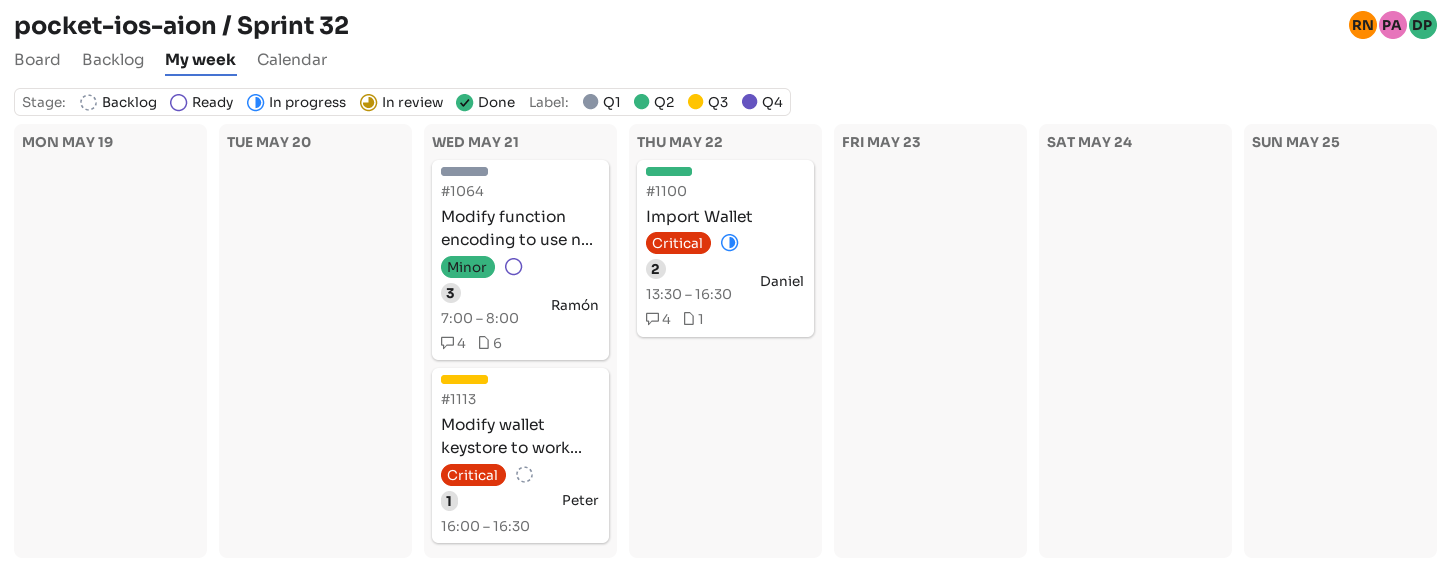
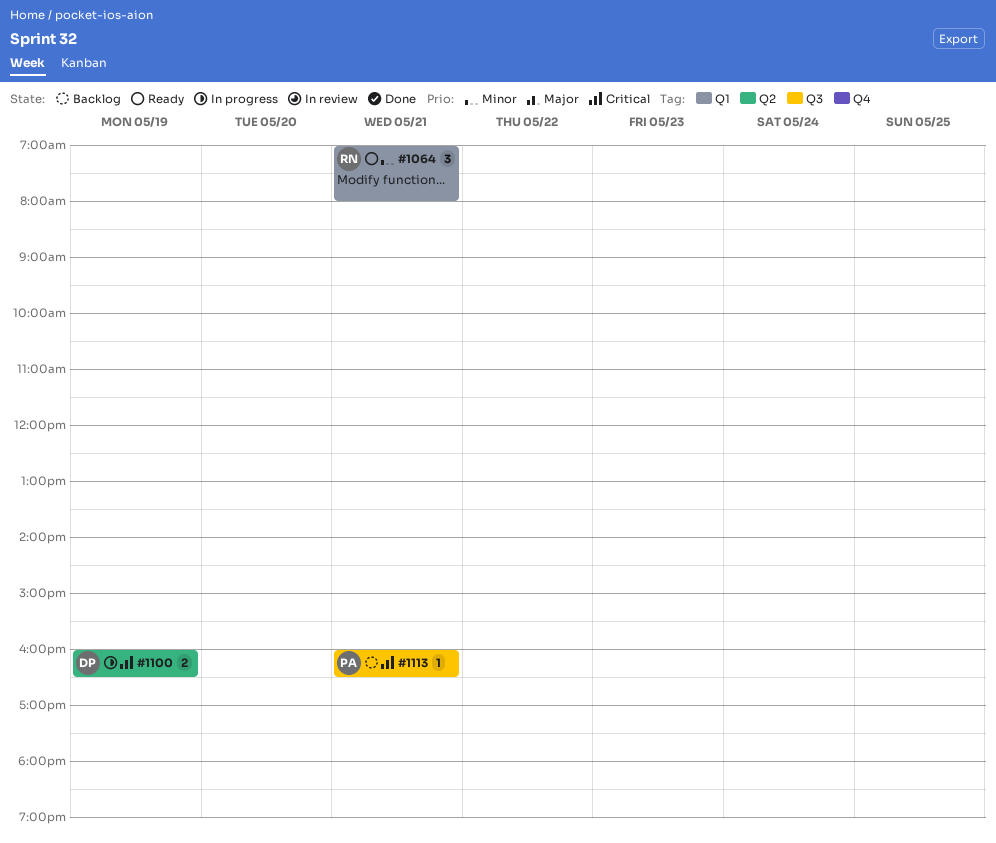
#1100, day: May 22 -> May 19
#1100, begins: 13:30 -> 16:00

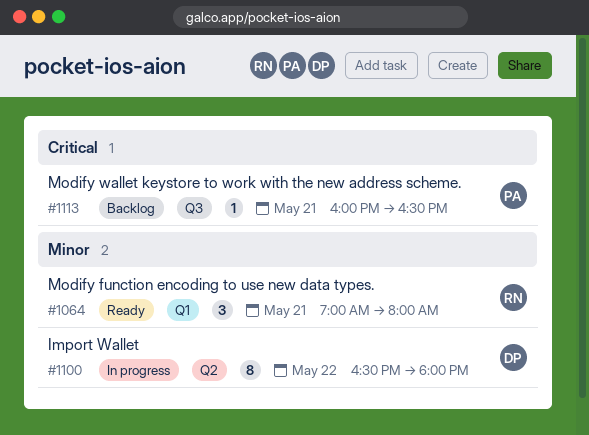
#1100, priority: Critical -> Minor
#1100, estimate: 2 -> 8
#1100, day: May 19 -> May 22
#1100, begins: 16:00 -> 16:30
#1100, ends: 16:30 -> 18:00

